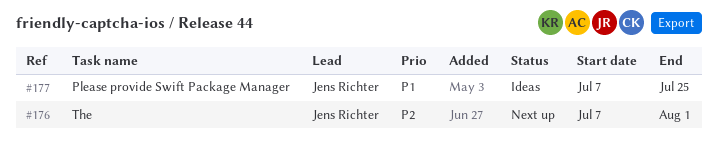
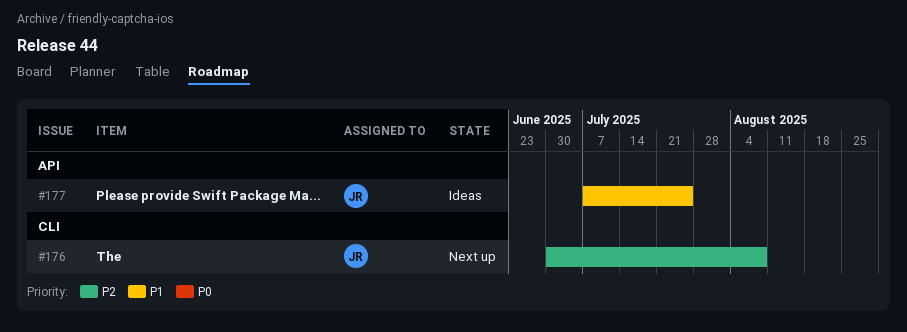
#176, start: Jul 7 -> Jun 30
#176, due: Aug 1 -> Aug 8

